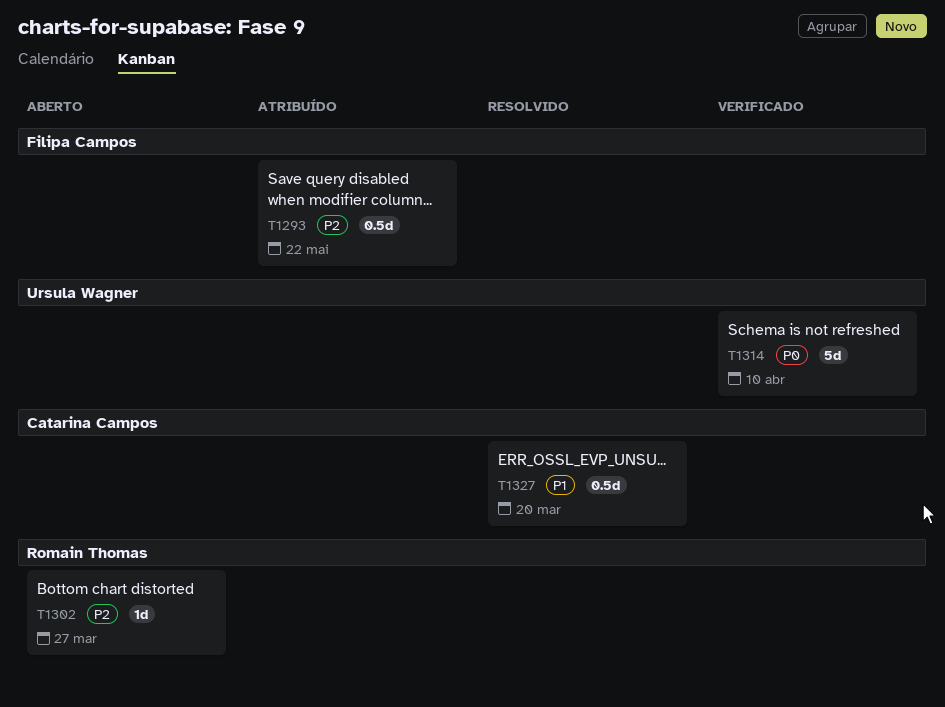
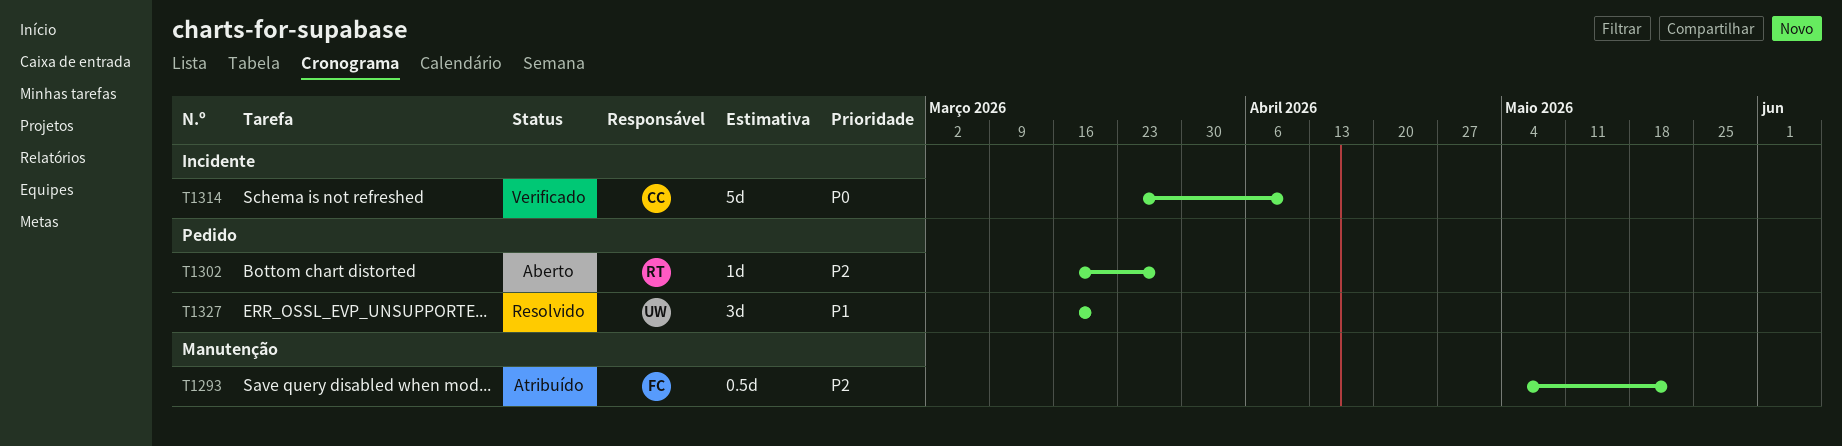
T1314, owner: Ursula Wagner -> Catarina Campos
T1327, owner: Catarina Campos -> Ursula Wagner
T1327, estimate: 0.5d -> 3d

